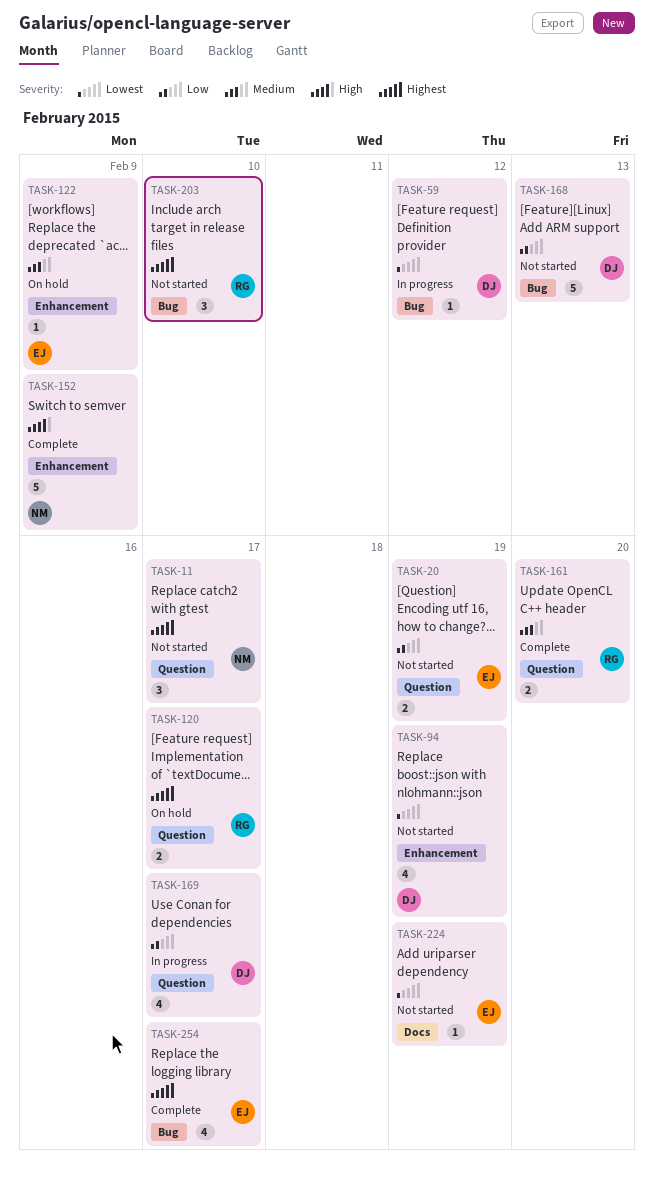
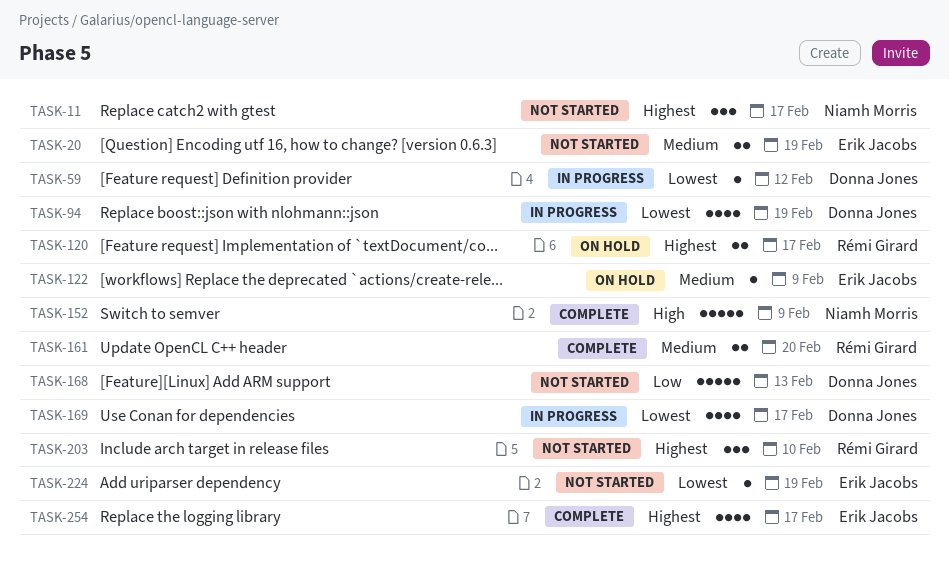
TASK-20, priority: Low -> Medium
TASK-94, status: Not started -> In progress
TASK-169, priority: Low -> Lowest

